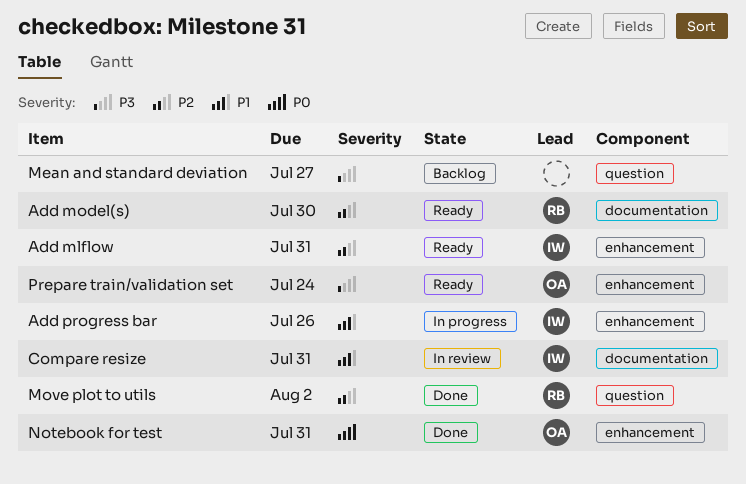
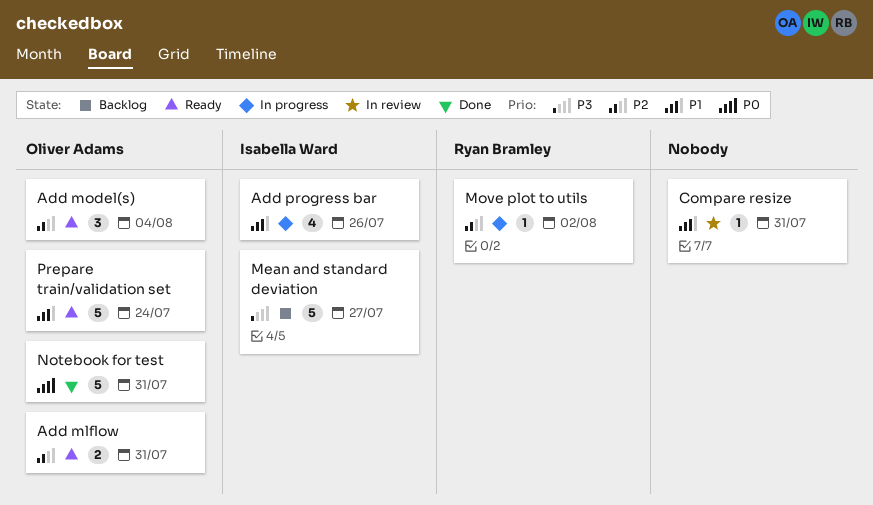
Add mlflow, owner: Isabella Ward -> Oliver Adams
Add model(s), owner: Ryan Bramley -> Oliver Adams
Add model(s), due: Jul 30 -> Aug 4
Compare resize, owner: Isabella Ward -> none
Mean and standard deviation, owner: none -> Isabella Ward
Move plot to utils, status: Done -> In progress
Prepare train/validation set, priority: P3 -> P1

